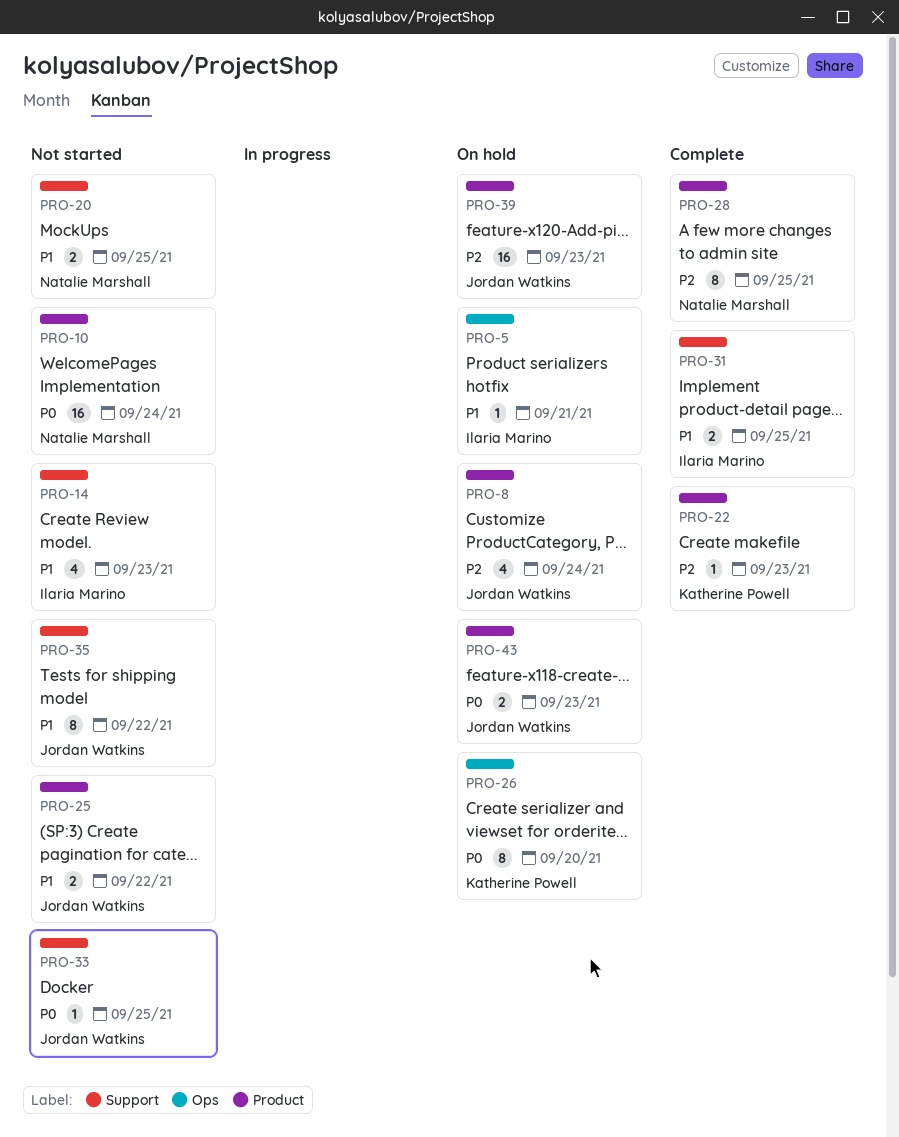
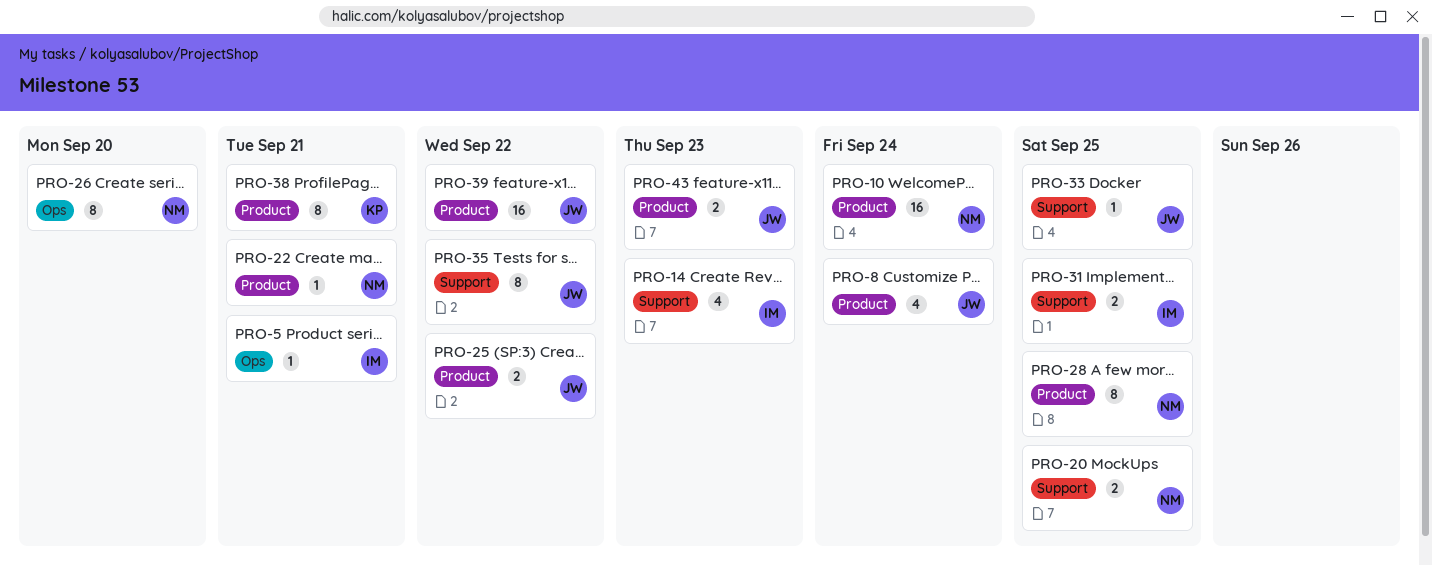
PRO-22, owner: Katherine Powell -> Natalie Marshall
PRO-22, due: Sep 23 -> Sep 21
PRO-26, owner: Katherine Powell -> Natalie Marshall
PRO-38: none -> present
PRO-39, due: Sep 23 -> Sep 22

